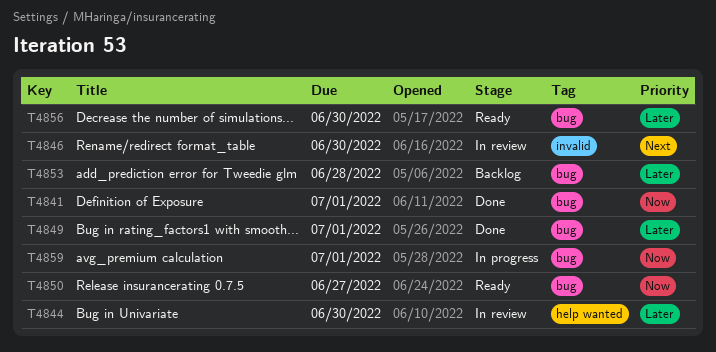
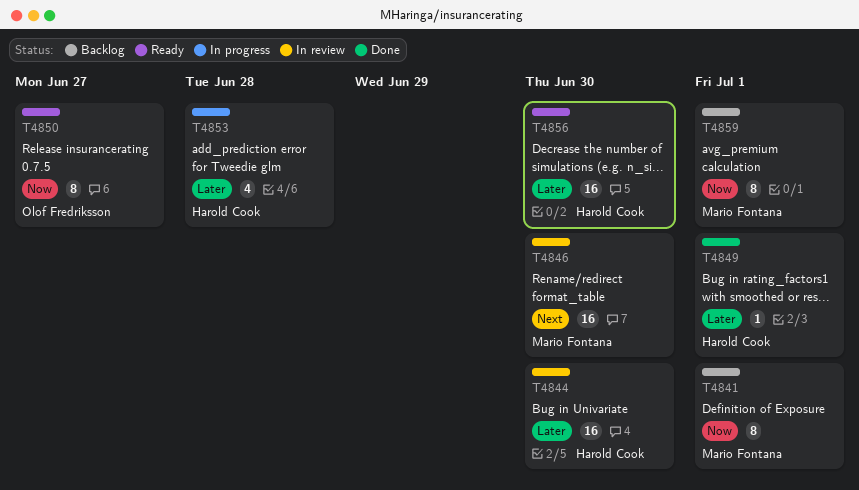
T4841, status: Done -> Backlog
T4853, status: Backlog -> In progress
T4859, status: In progress -> Backlog

